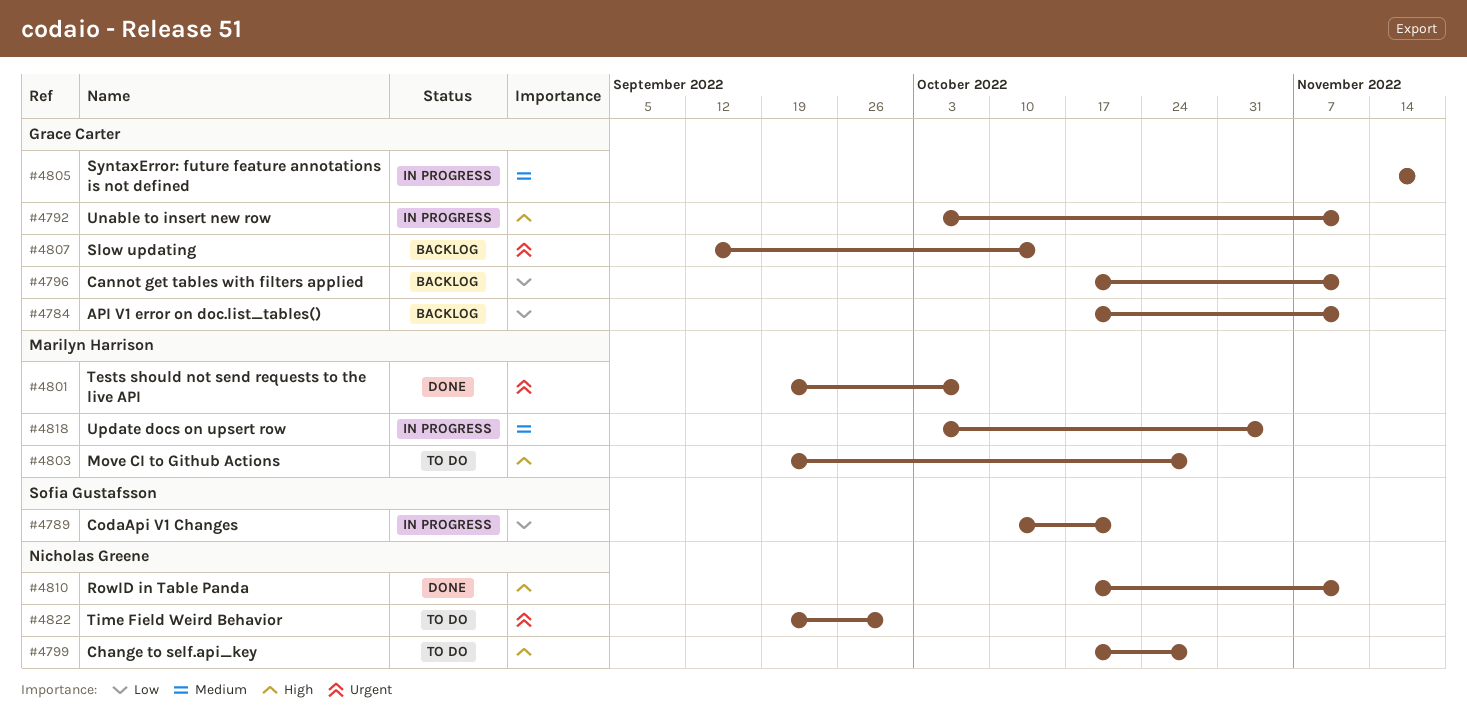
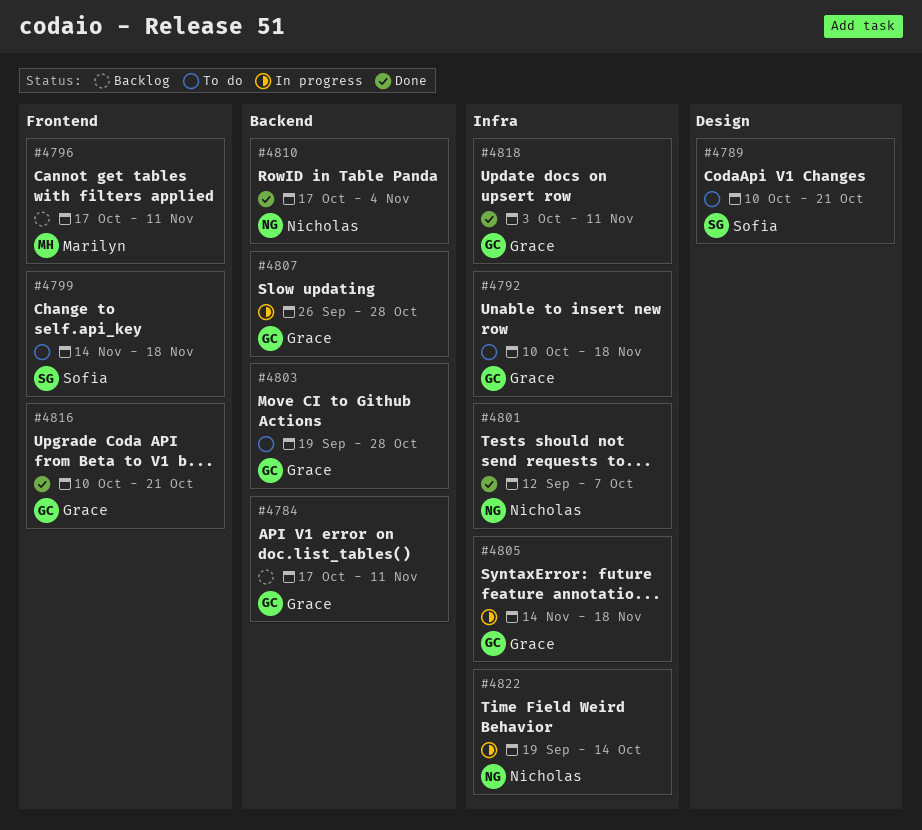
#4789, status: In progress -> To do
#4792, status: In progress -> To do
#4792, start: Oct 3 -> Oct 10
#4792, due: Nov 11 -> Nov 18
#4796, owner: Grace Carter -> Marilyn Harrison
#4799, owner: Nicholas Greene -> Sofia Gustafsson
#4799, start: Oct 17 -> Nov 14
#4799, due: Oct 28 -> Nov 18
#4801, owner: Marilyn Harrison -> Nicholas Greene
#4801, start: Sep 19 -> Sep 12
#4803, owner: Marilyn Harrison -> Grace Carter
#4807, status: Backlog -> In progress
#4807, start: Sep 12 -> Sep 26
#4807, due: Oct 14 -> Oct 28
#4810, due: Nov 11 -> Nov 4
#4816: none -> present
#4818, status: In progress -> Done
#4818, owner: Marilyn Harrison -> Grace Carter
#4818, due: Nov 4 -> Nov 11
#4822, status: To do -> In progress
#4822, due: Sep 30 -> Oct 14

